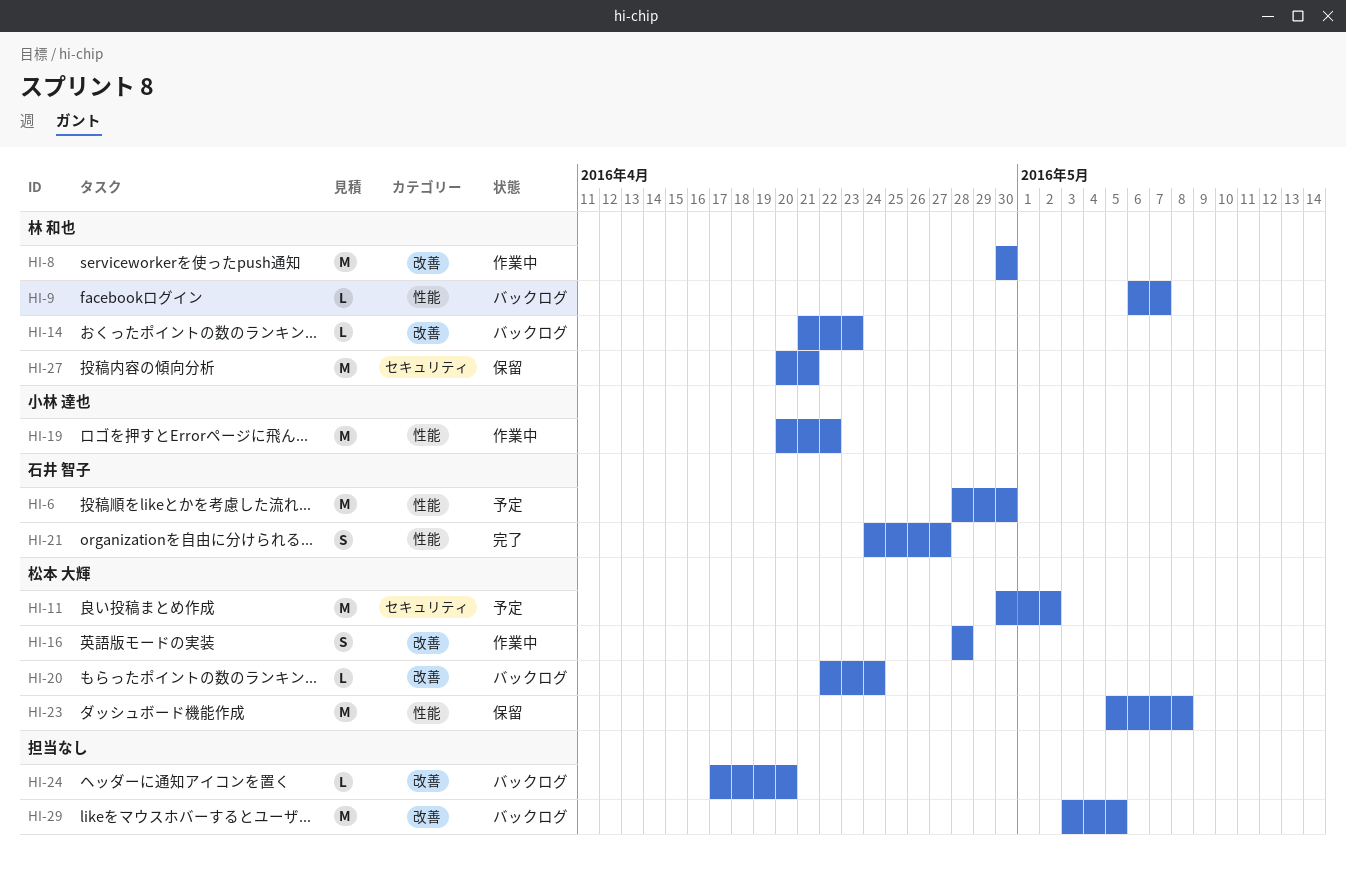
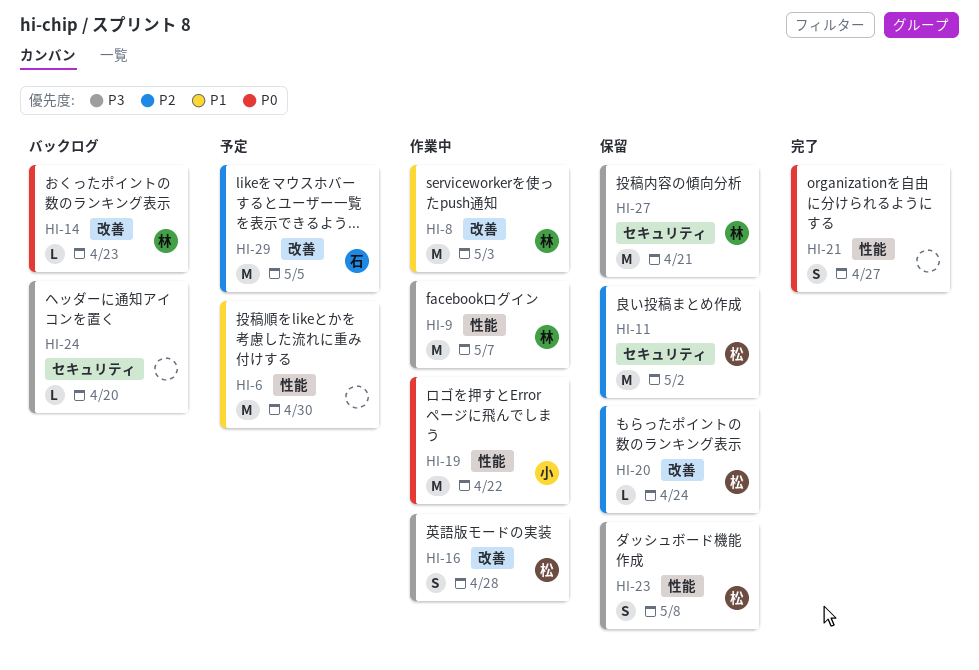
HI-6, owner: 石井 智子 -> none
HI-8, due: Apr 30 -> May 3
HI-9, status: バックログ -> 作業中
HI-9, estimate: L -> M
HI-11, status: 予定 -> 保留
HI-20, status: バックログ -> 保留
HI-21, owner: 石井 智子 -> none
HI-23, estimate: M -> S
HI-24, label: 改善 -> セキュリティ
HI-29, status: バックログ -> 予定
HI-29, owner: none -> 石井 智子

